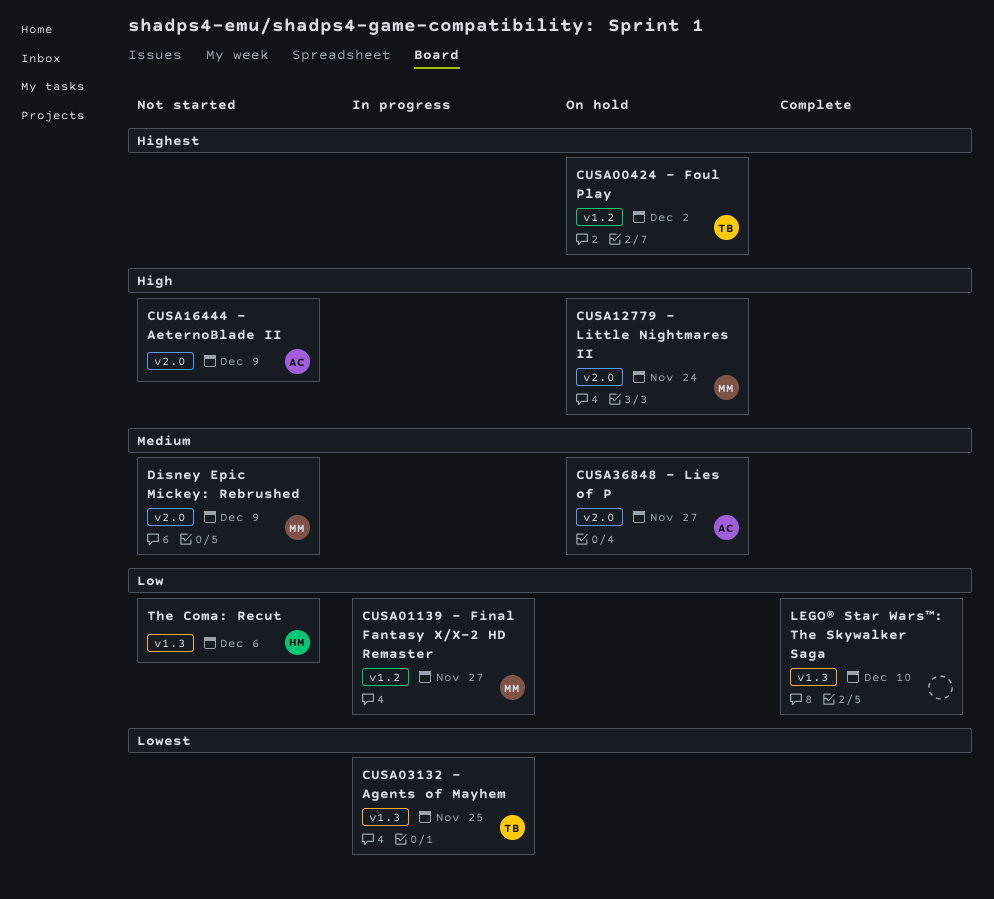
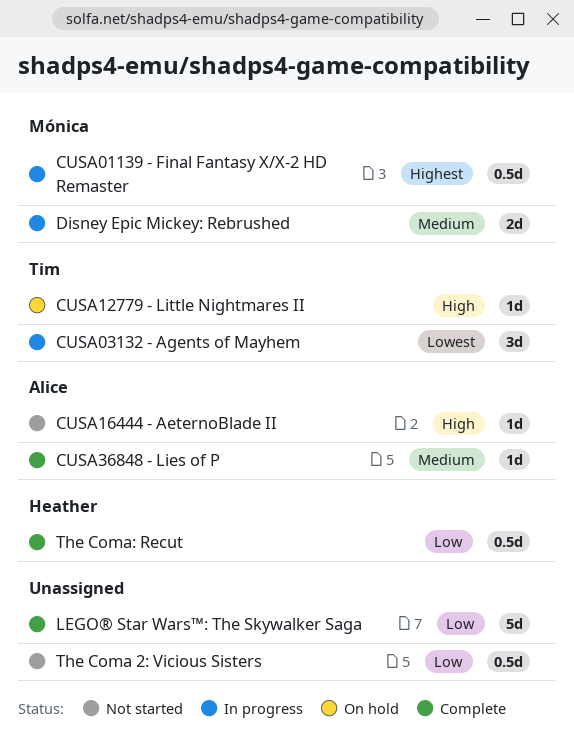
CUSA00424 - Foul Play: present -> none
CUSA01139 - Final Fantasy X/X-2 HD Remaster, priority: Low -> Highest
CUSA12779 - Little Nightmares II, owner: Mónica -> Tim
CUSA36848 - Lies of P, status: On hold -> Complete
Disney Epic Mickey: Rebrushed, status: Not started -> In progress
The Coma 2: Vicious Sisters: none -> present
The Coma: Recut, status: Not started -> Complete

